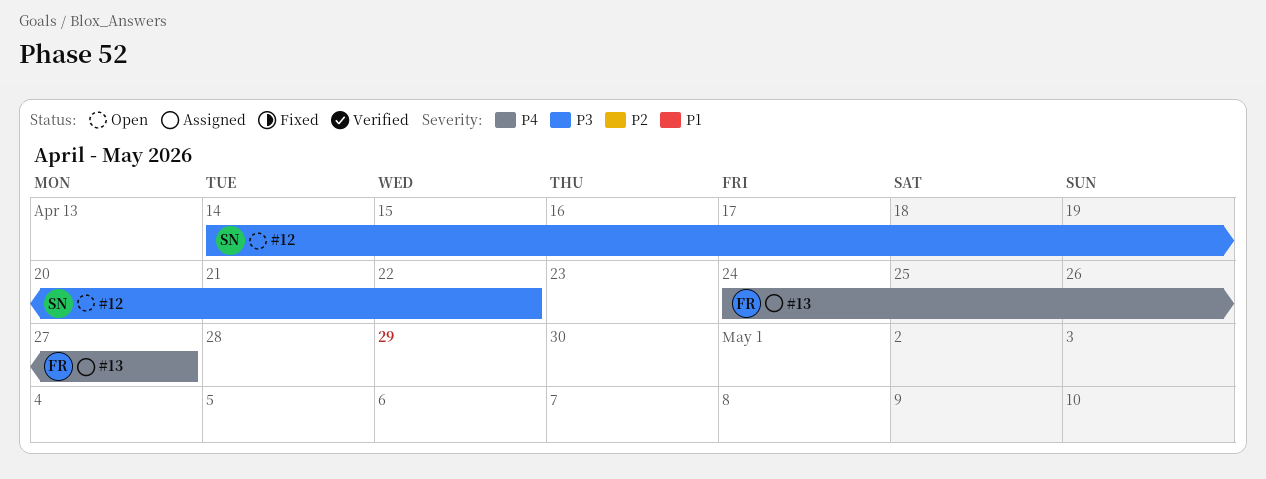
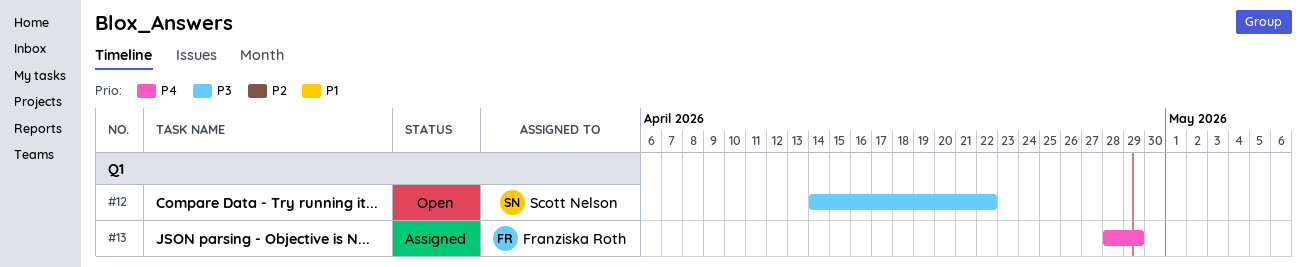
#13, start: Apr 24 -> Apr 28
#13, due: Apr 27 -> Apr 29

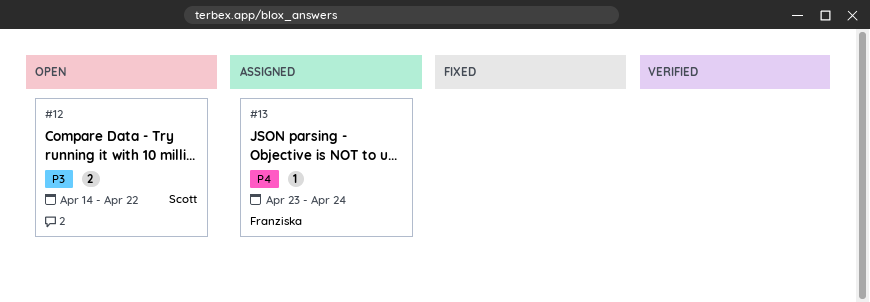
#13, start: Apr 28 -> Apr 23
#13, due: Apr 29 -> Apr 24

